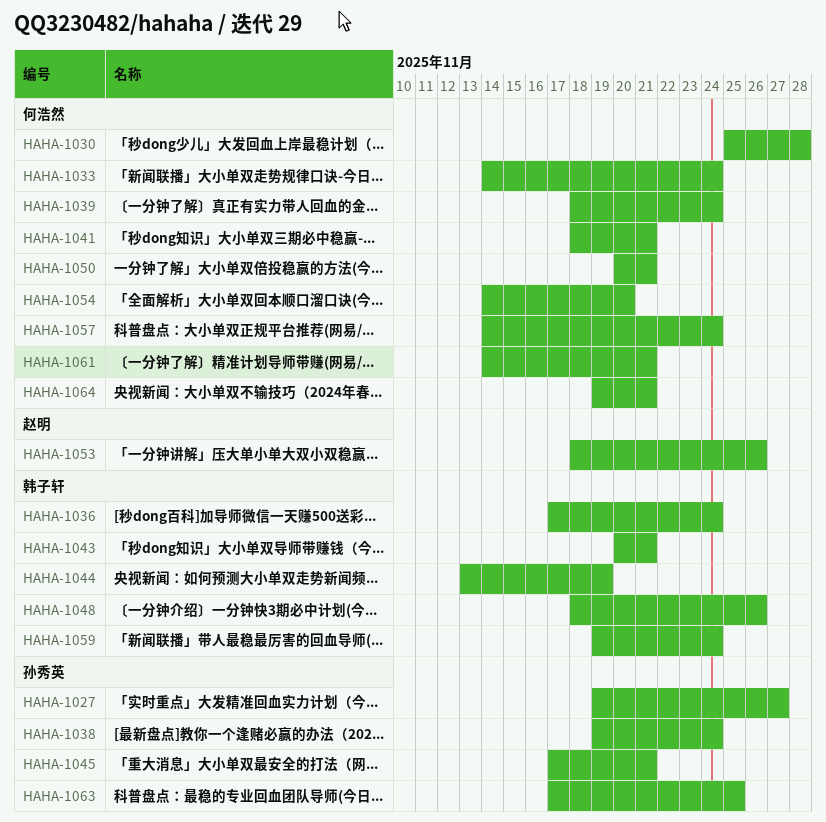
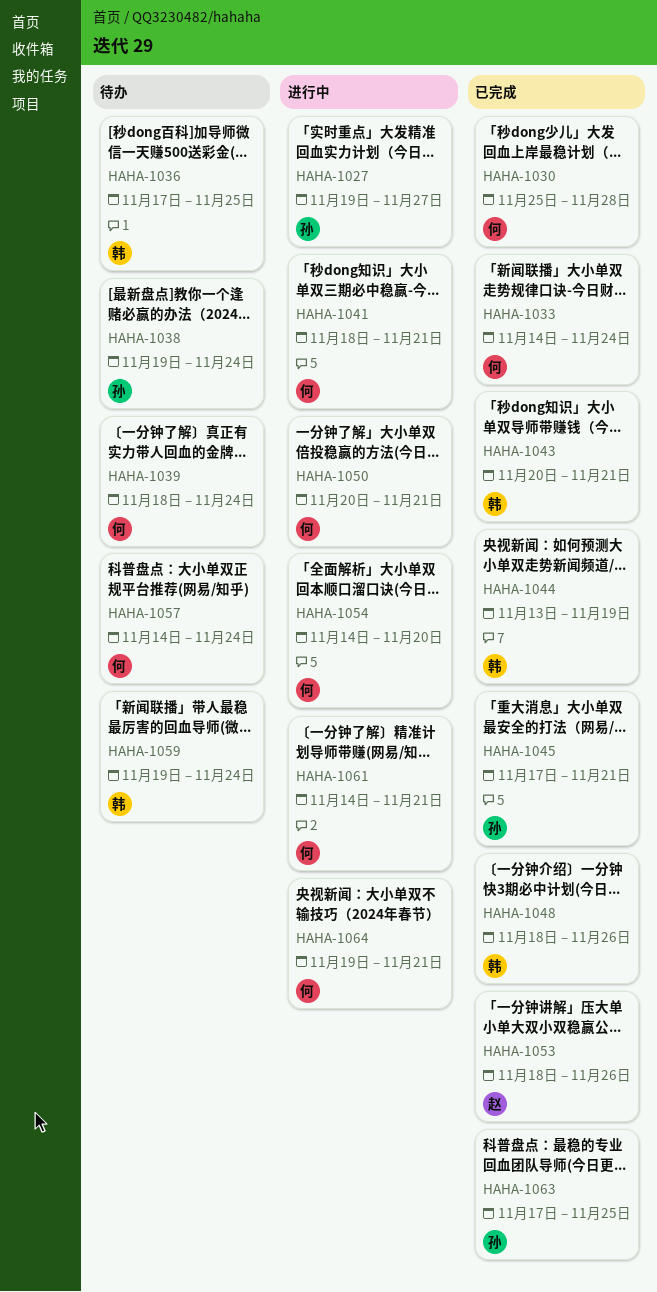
HAHA-1036, due: Nov 24 -> Nov 25

